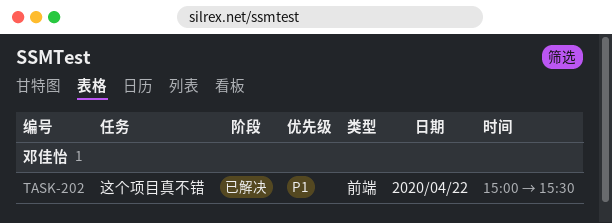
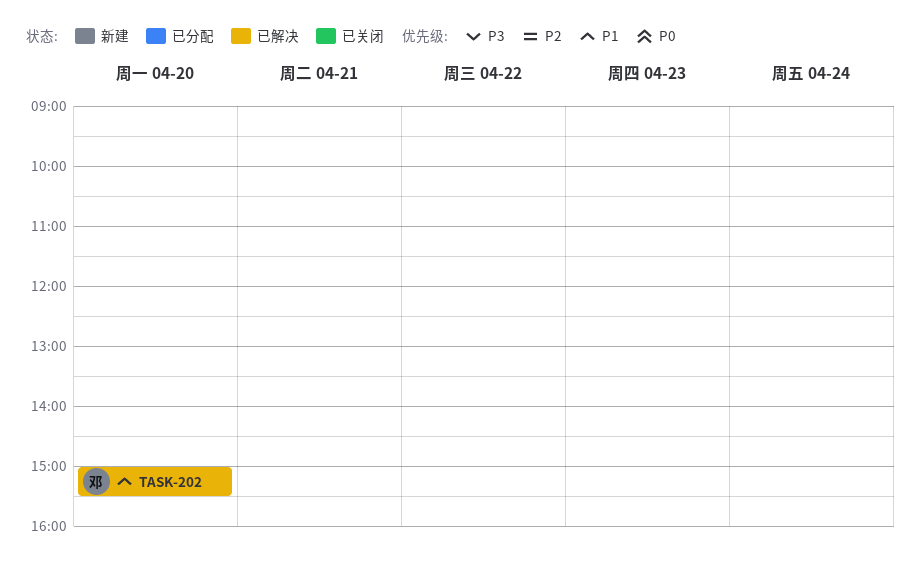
TASK-202, day: Apr 22 -> Apr 20

